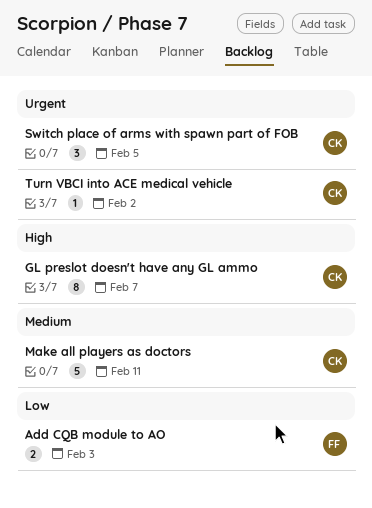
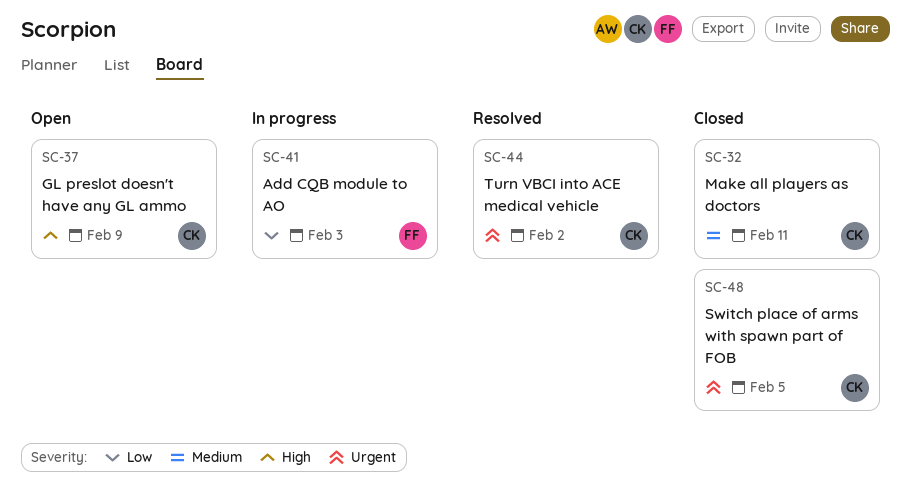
GL preslot doesn't have any GL ammo, due: Feb 7 -> Feb 9

